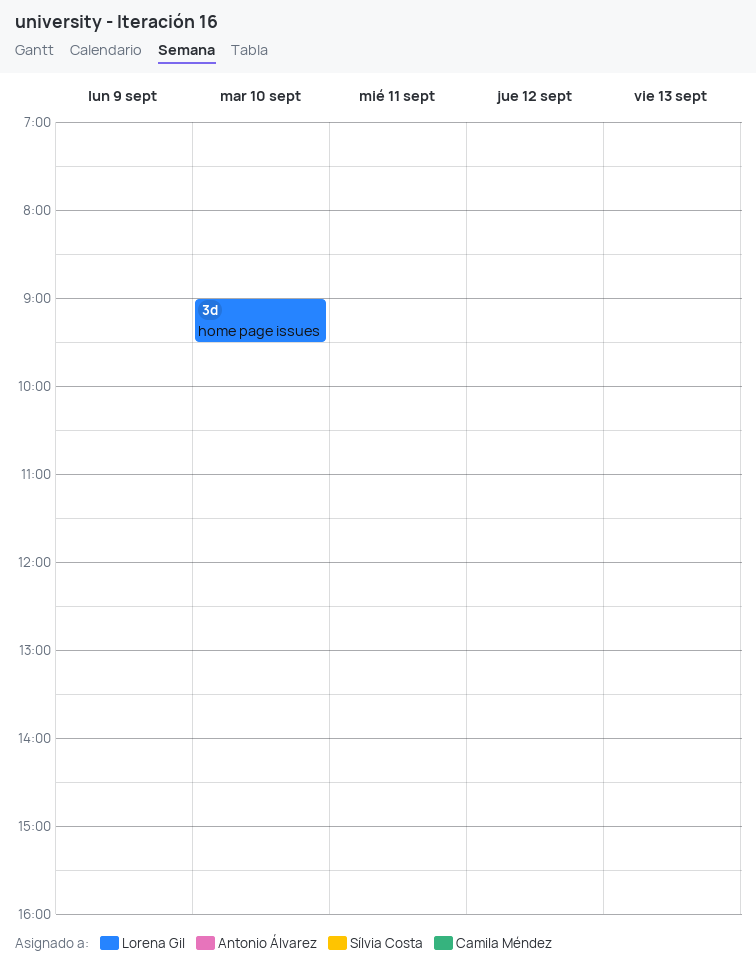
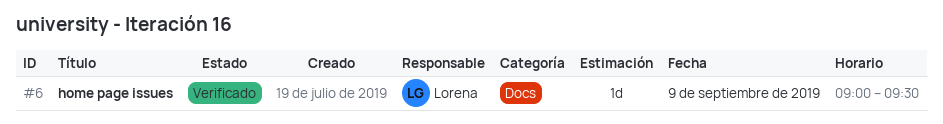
home page issues, estimate: 3d -> 1d
home page issues, day: Sep 10 -> Sep 9

